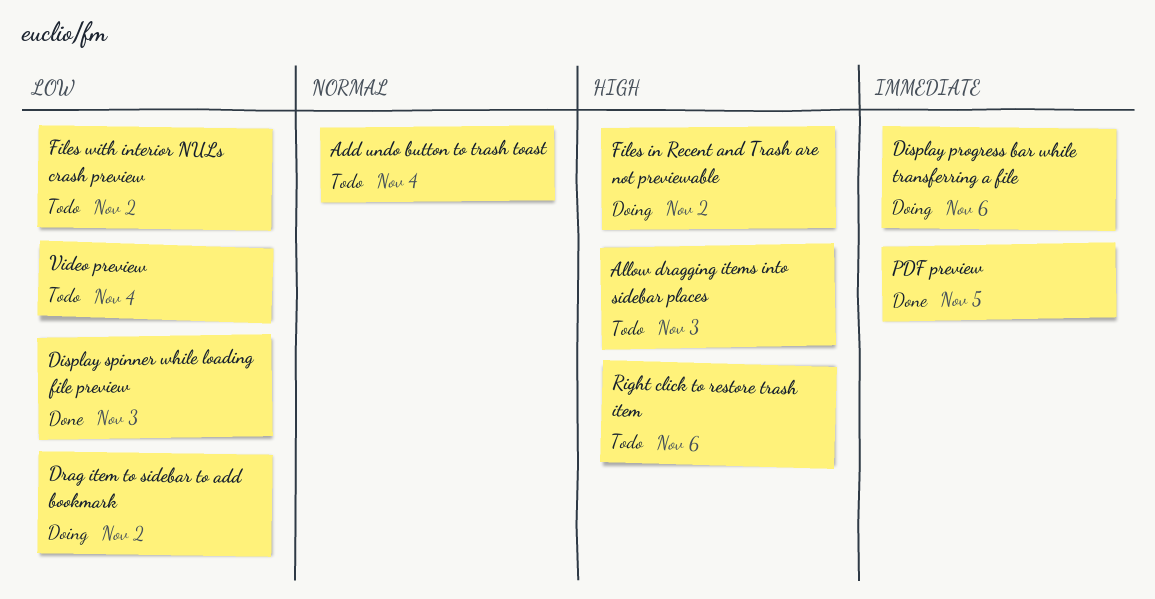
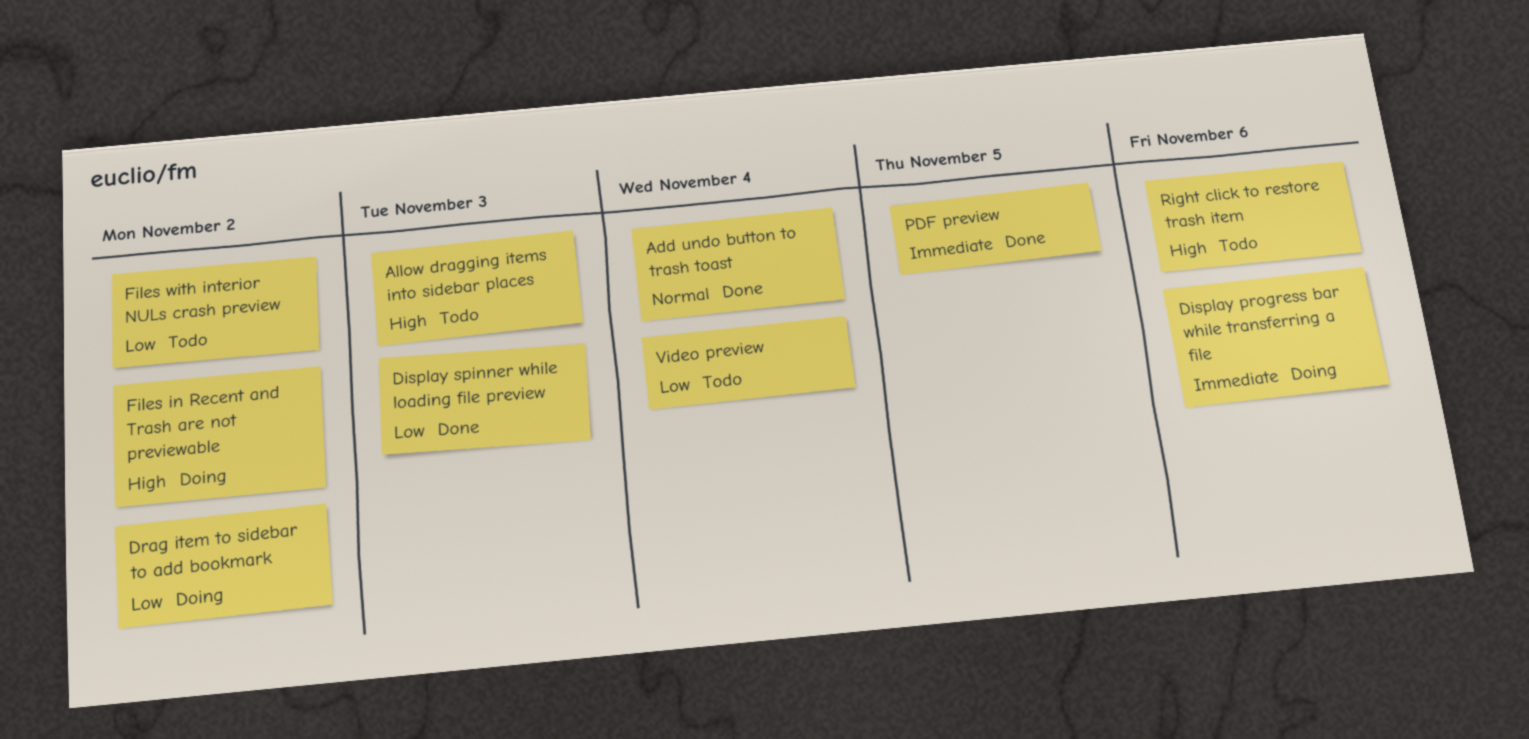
Add undo button to trash toast, status: Todo -> Done

